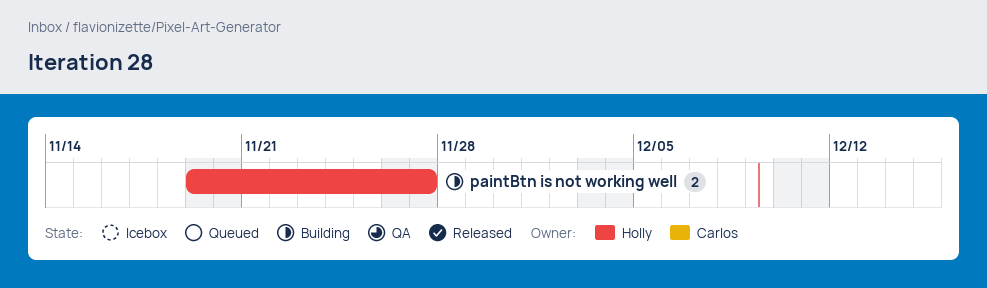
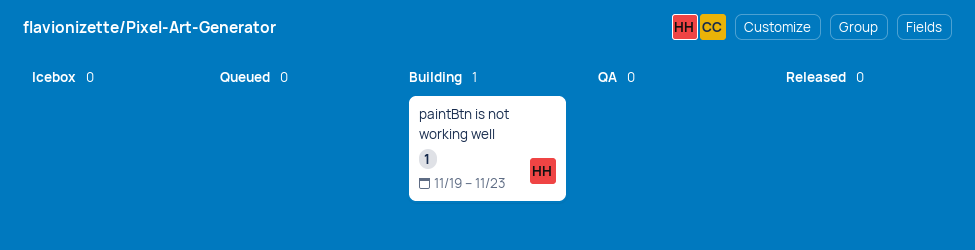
paintBtn is not working well, estimate: 2 -> 1
paintBtn is not working well, due: Nov 27 -> Nov 23

